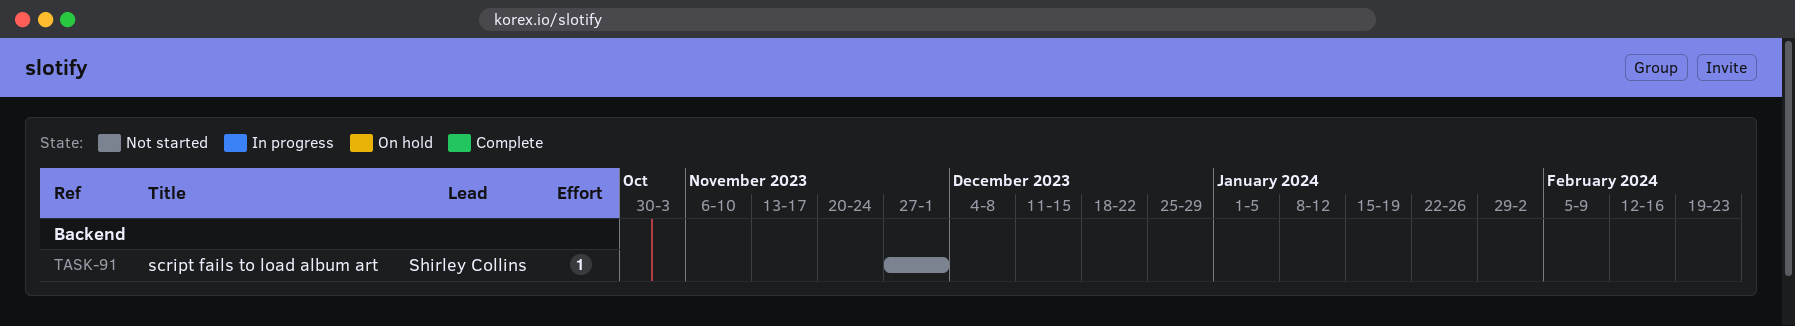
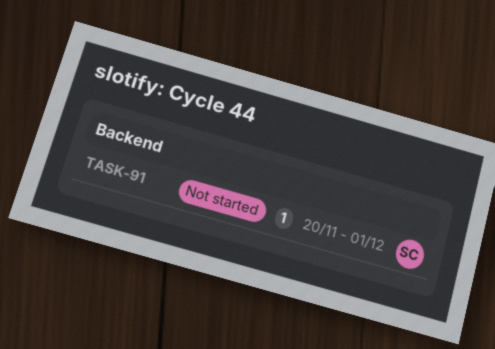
TASK-91, start: Nov 27 -> Nov 20

